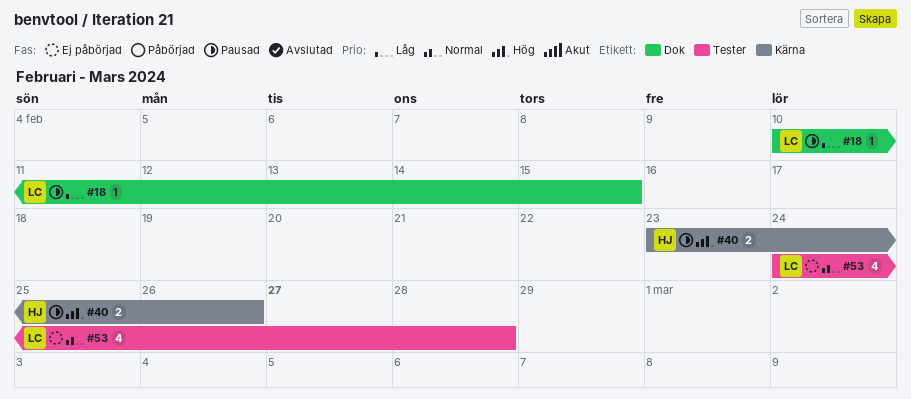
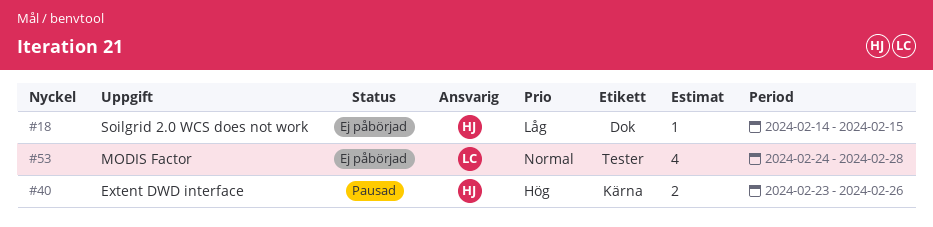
#18, status: Pausad -> Ej påbörjad
#18, owner: LC -> HJ
#18, start: Feb 10 -> Feb 14

